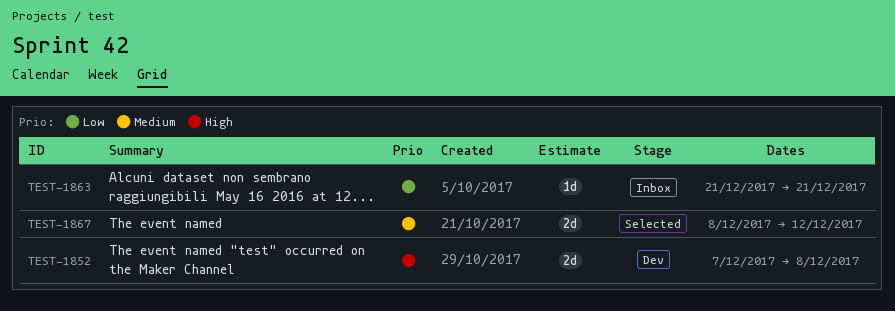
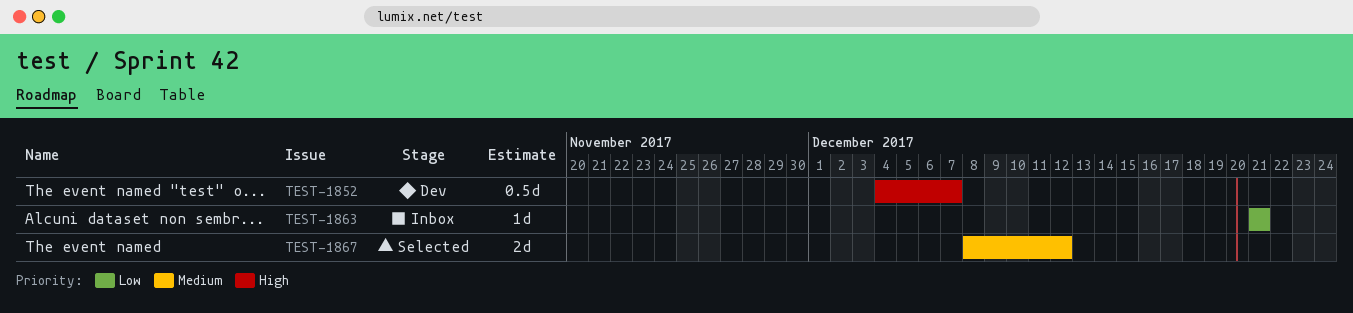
TEST-1852, estimate: 2d -> 0.5d
TEST-1852, start: Dec 7 -> Dec 4
TEST-1852, due: Dec 8 -> Dec 7

